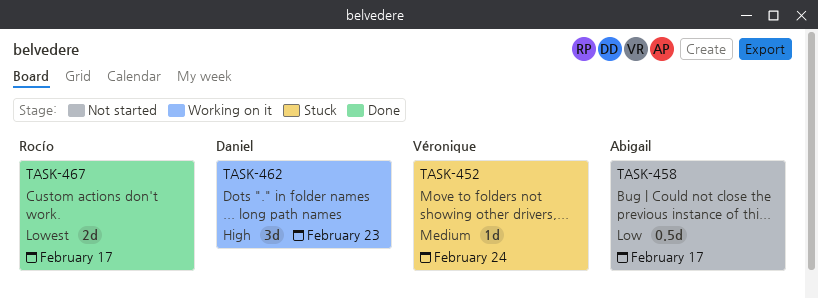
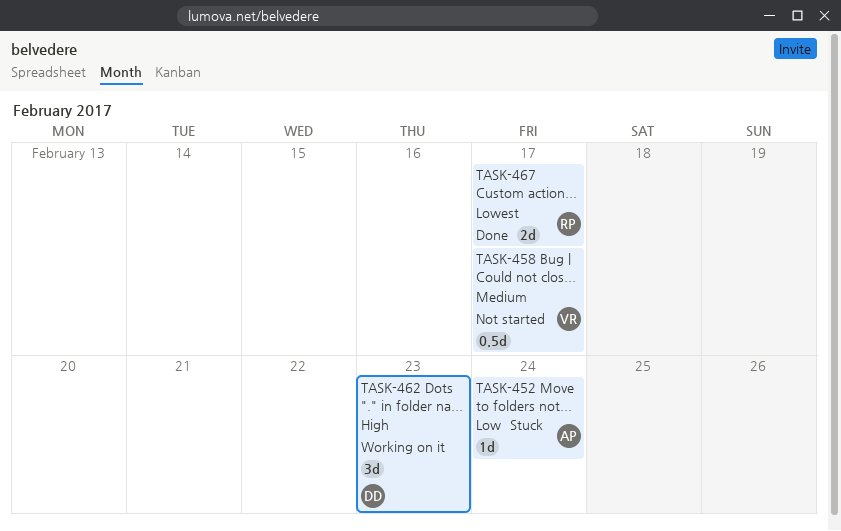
TASK-452, owner: Véronique -> Abigail
TASK-452, priority: Medium -> Low
TASK-458, owner: Abigail -> Véronique
TASK-458, priority: Low -> Medium

